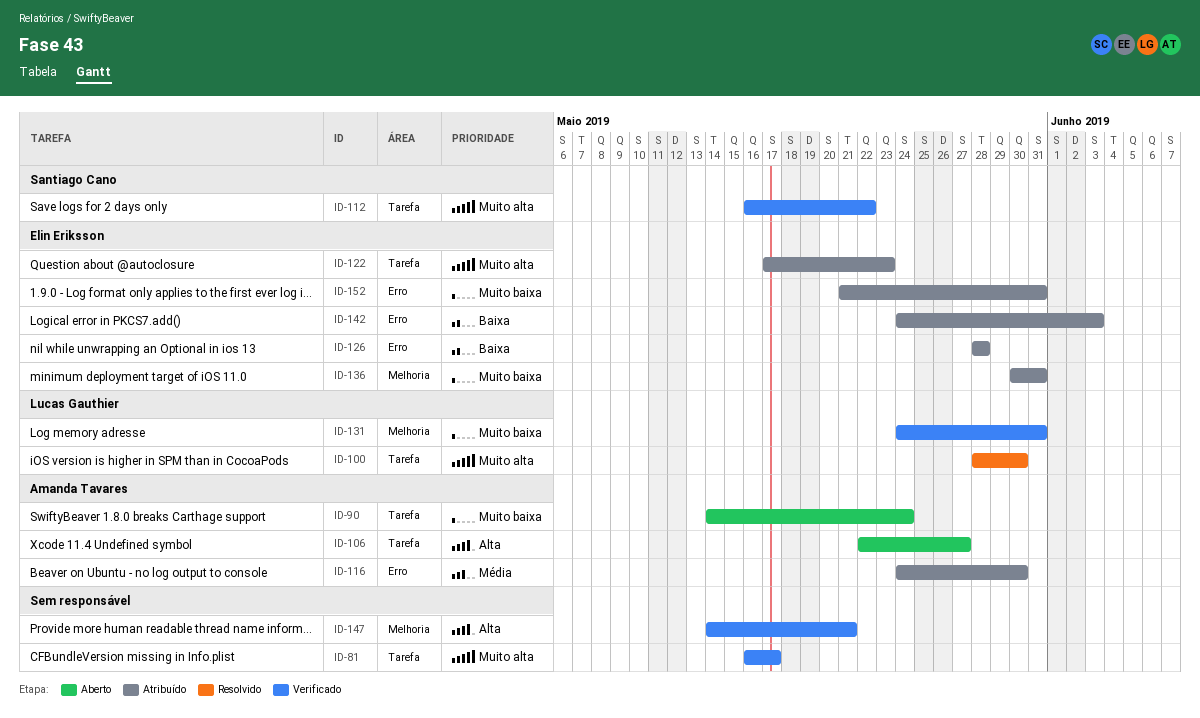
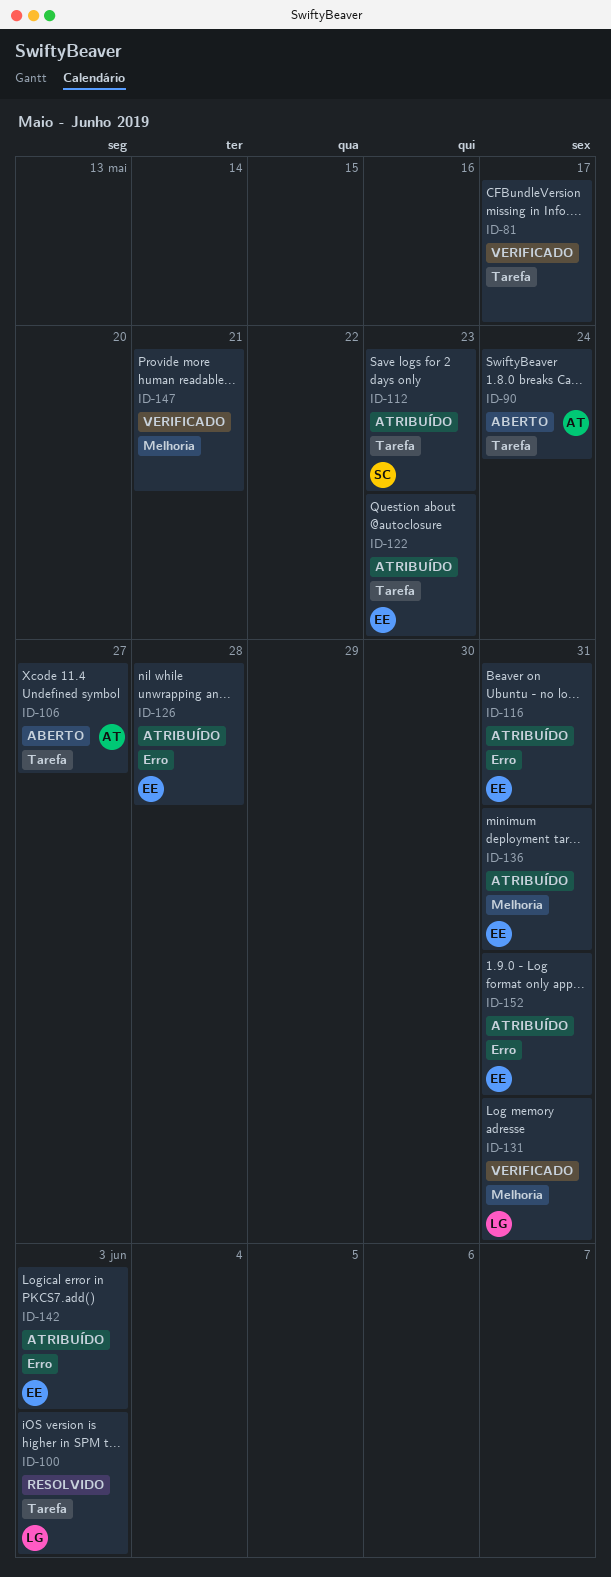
ID-100, due: May 30 -> Jun 3
ID-112, status: Verificado -> Atribuído
ID-112, due: May 22 -> May 23
ID-116, owner: Amanda Tavares -> Elin Eriksson
ID-116, due: May 30 -> May 31

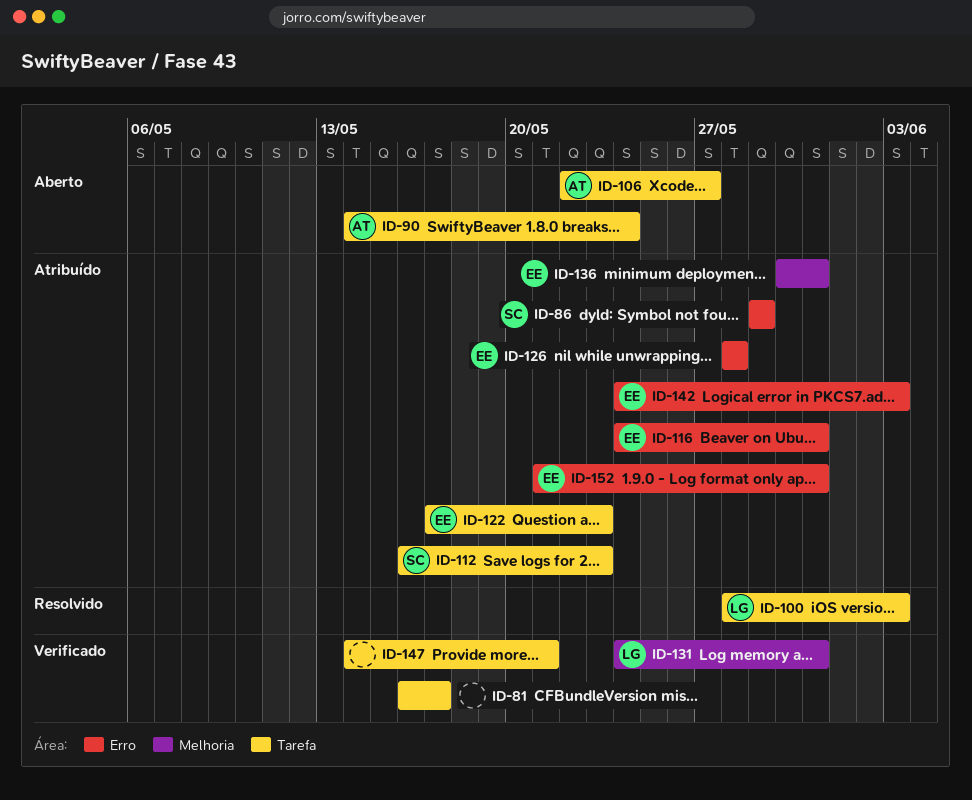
ID-86: none -> present
ID-147, label: Melhoria -> Tarefa

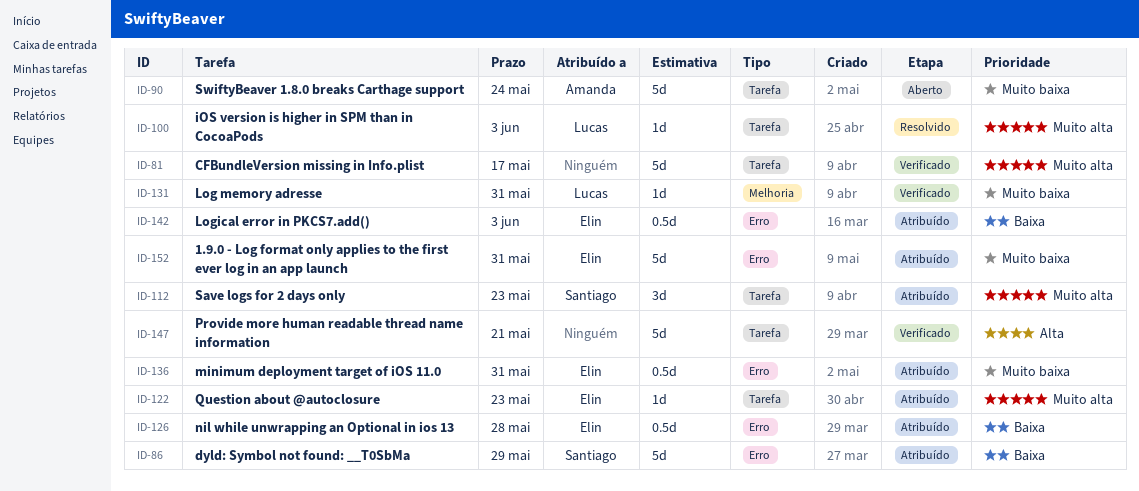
ID-106: present -> none
ID-116: present -> none
ID-136, label: Melhoria -> Erro

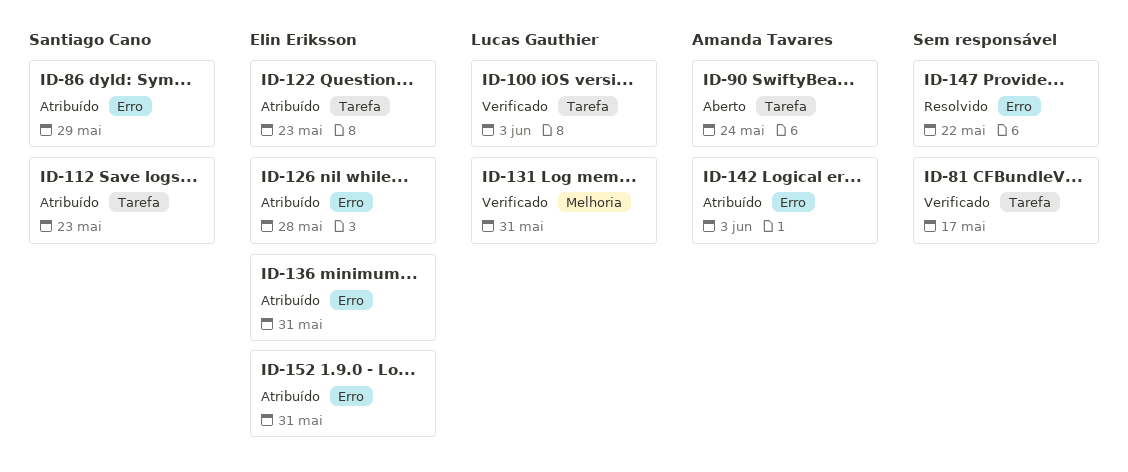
ID-100, status: Resolvido -> Verificado
ID-142, owner: Elin Eriksson -> Amanda Tavares
ID-147, status: Verificado -> Resolvido
ID-147, label: Tarefa -> Erro
ID-147, due: May 21 -> May 22

